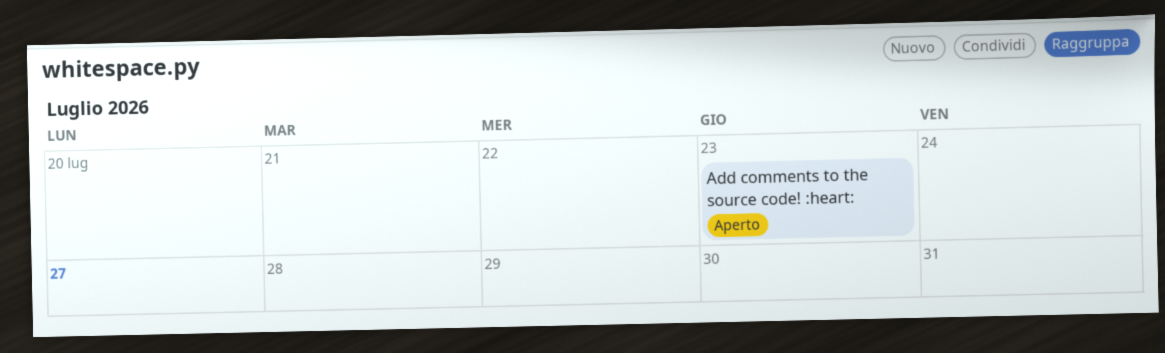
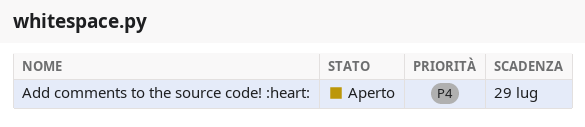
Add comments to the source code! :heart:, due: Jul 23 -> Jul 29

